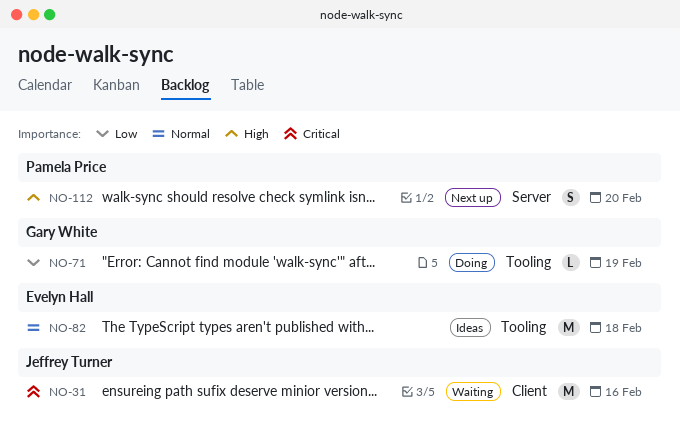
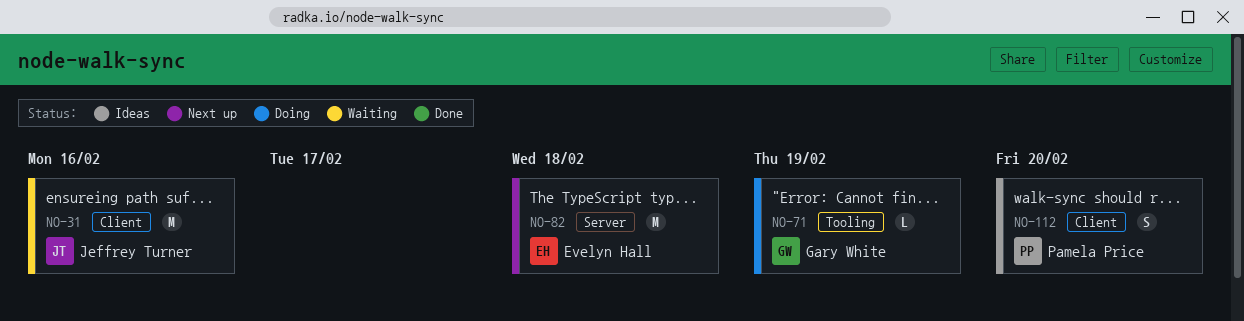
NO-82, status: Ideas -> Next up
NO-82, label: Tooling -> Server
NO-112, status: Next up -> Ideas
NO-112, label: Server -> Client

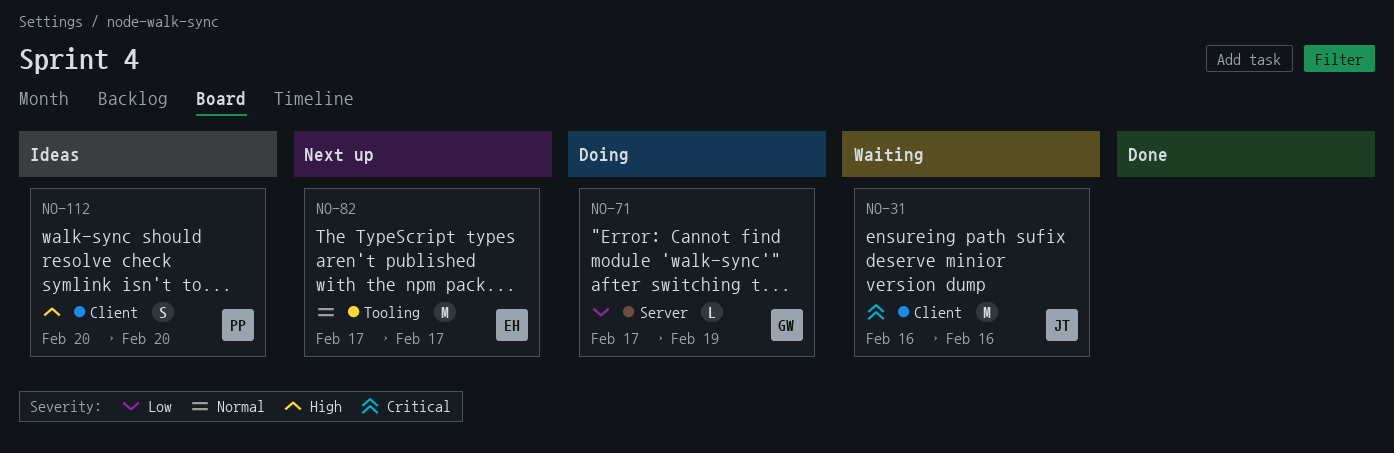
NO-71, label: Tooling -> Server
NO-82, label: Server -> Tooling
NO-82, due: Feb 18 -> Feb 17

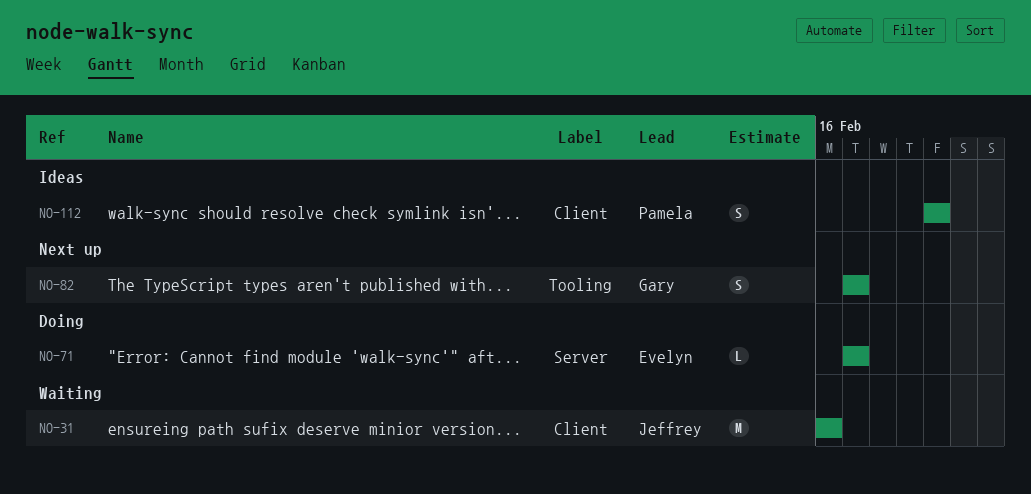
NO-71, owner: Gary -> Evelyn
NO-71, due: Feb 19 -> Feb 17
NO-82, owner: Evelyn -> Gary
NO-82, estimate: M -> S

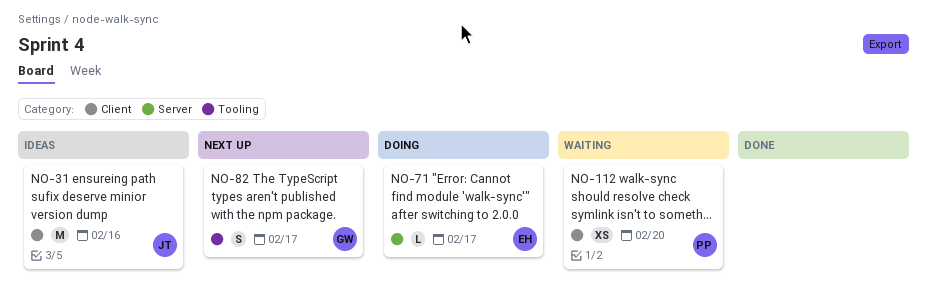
NO-31, status: Waiting -> Ideas
NO-112, status: Ideas -> Waiting
NO-112, estimate: S -> XS

